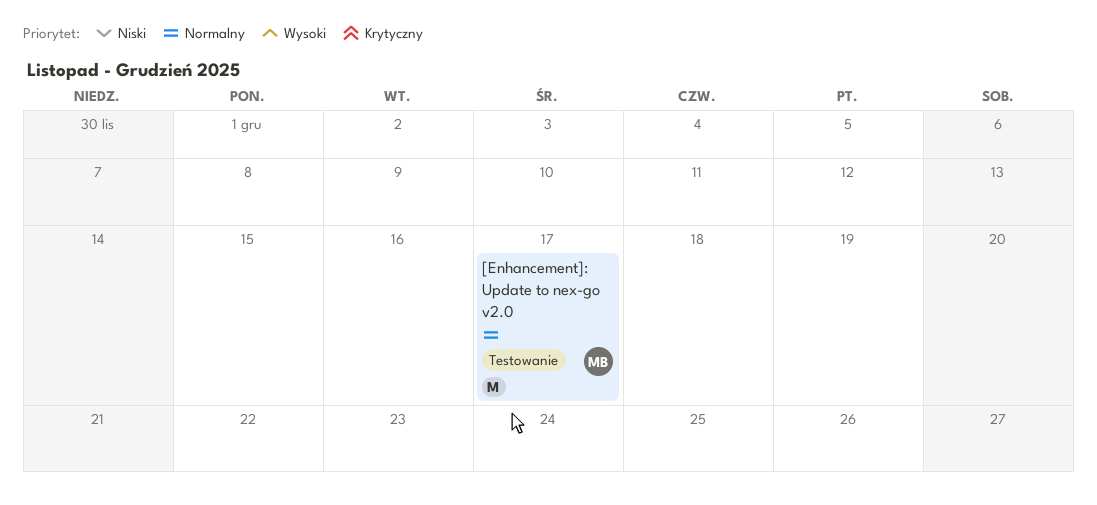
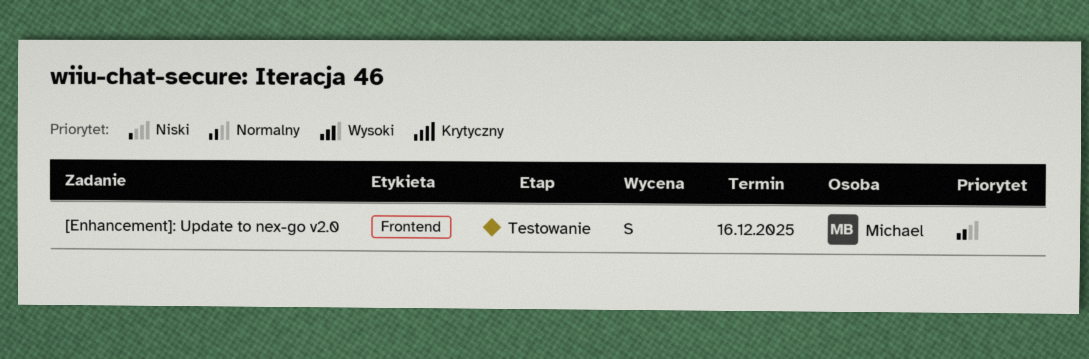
[Enhancement]: Update to nex-go v2.0, estimate: M -> S
[Enhancement]: Update to nex-go v2.0, due: Dec 17 -> Dec 16

